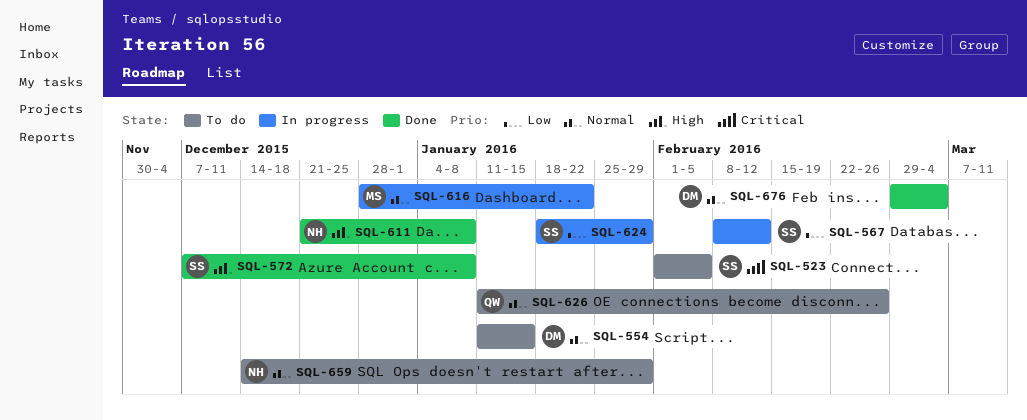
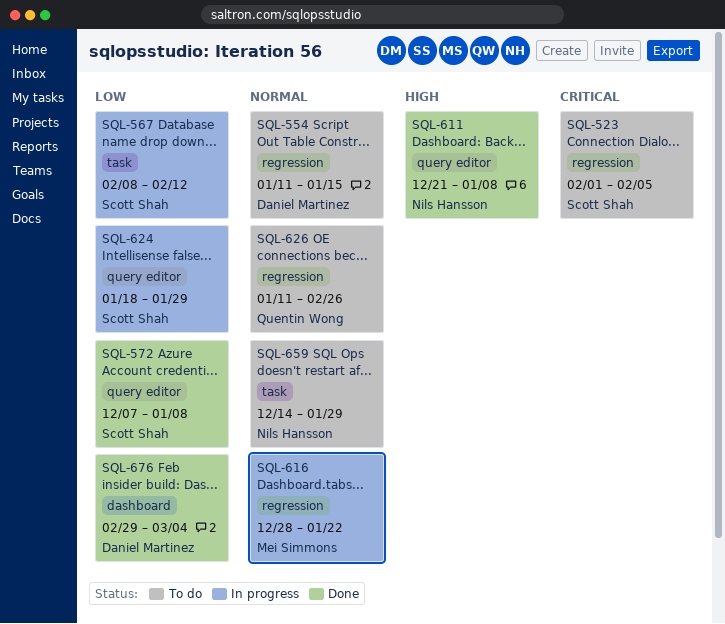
SQL-572, priority: High -> Low
SQL-676, priority: Normal -> Low

